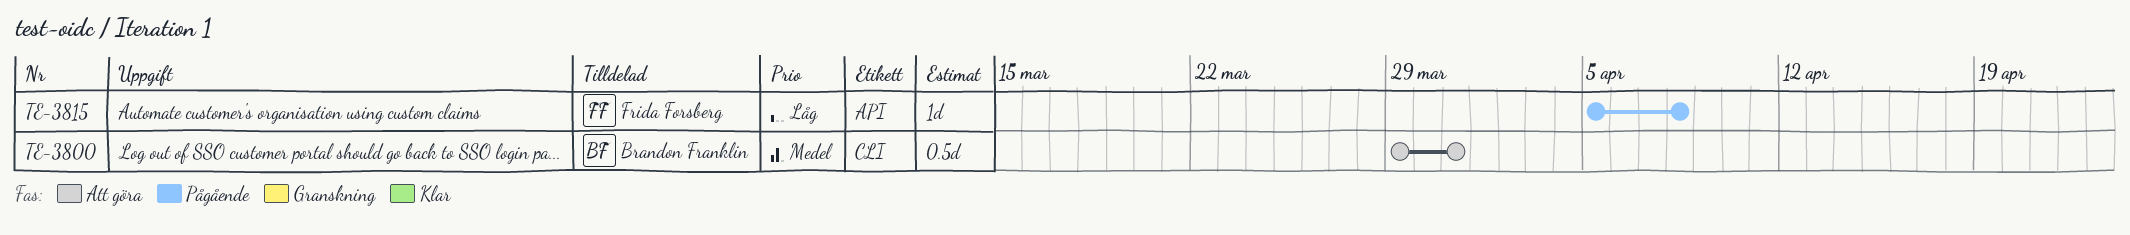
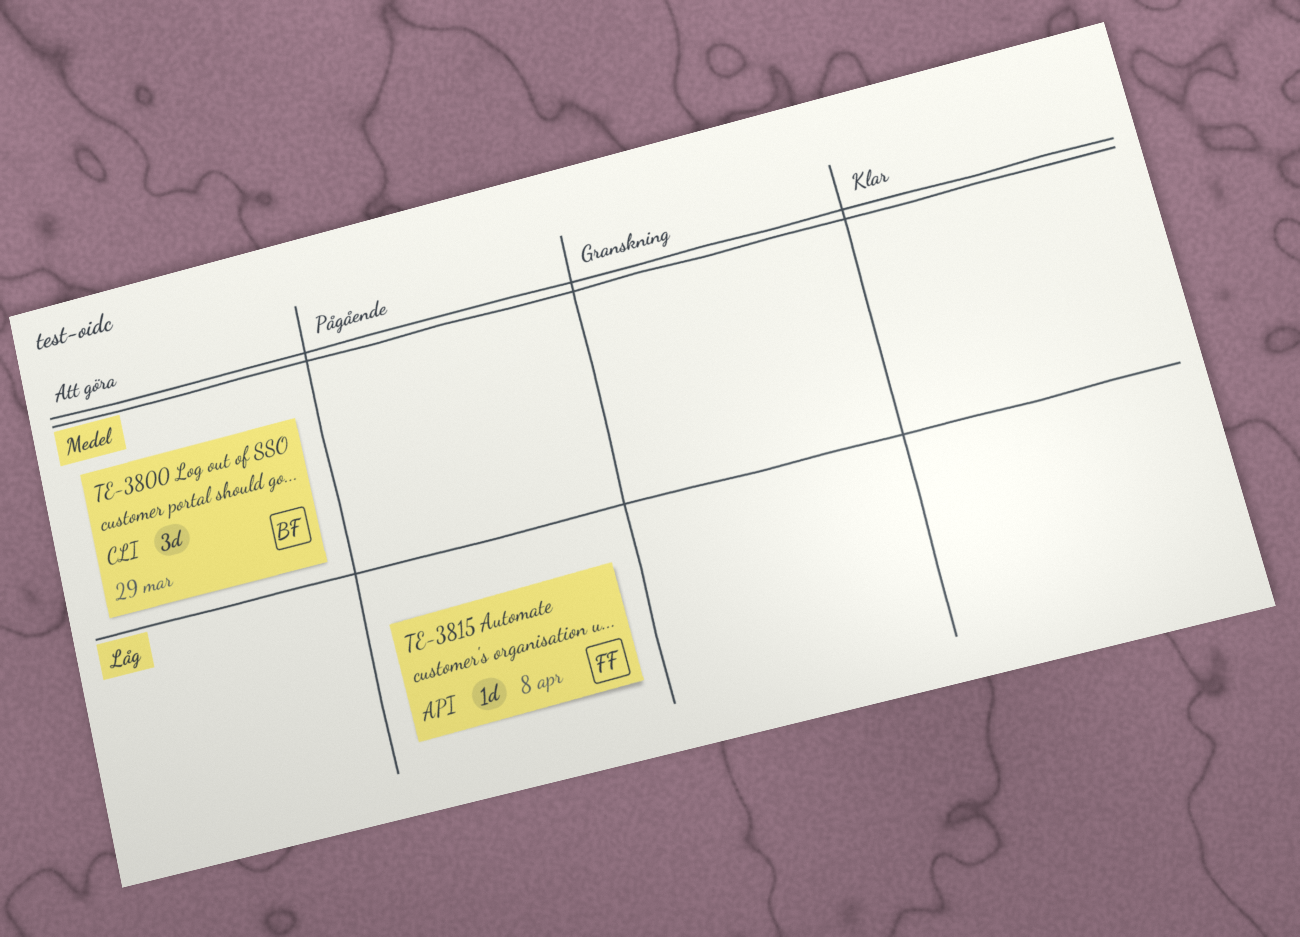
TE-3800, estimate: 0.5d -> 3d
TE-3800, due: Mar 31 -> Mar 29

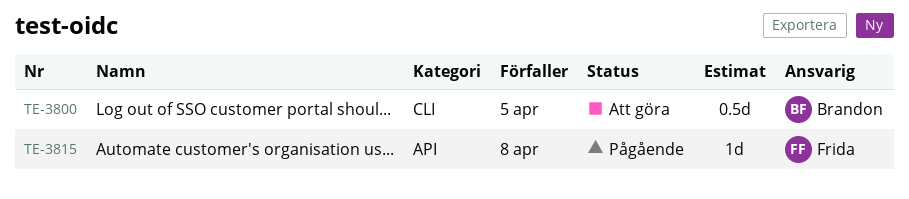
TE-3800, estimate: 3d -> 0.5d
TE-3800, due: Mar 29 -> Apr 5

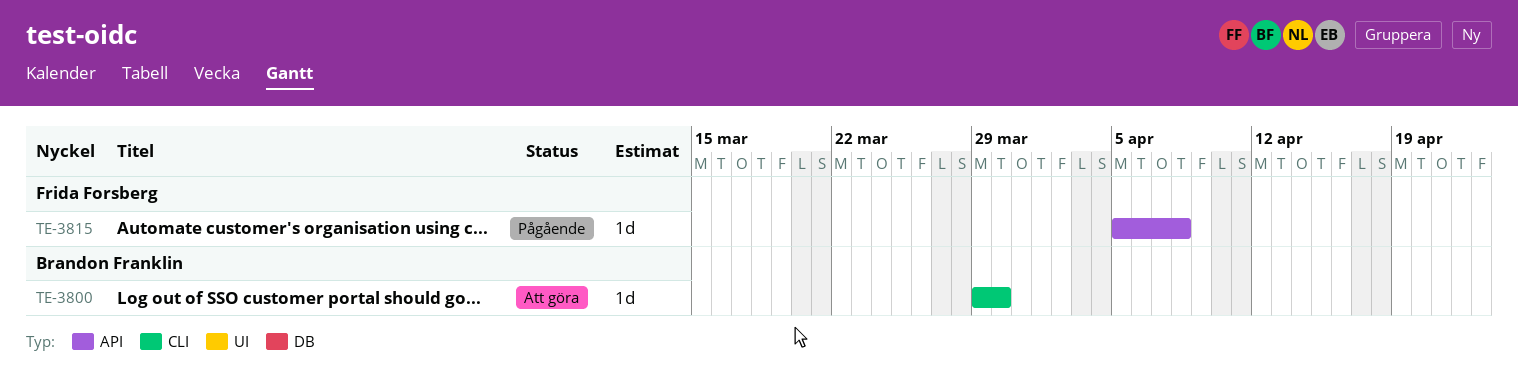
TE-3800, estimate: 0.5d -> 1d
TE-3800, due: Apr 5 -> Mar 30

